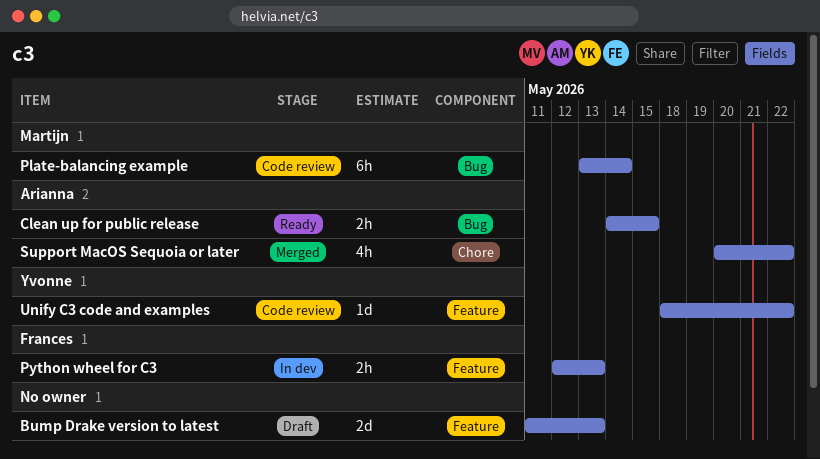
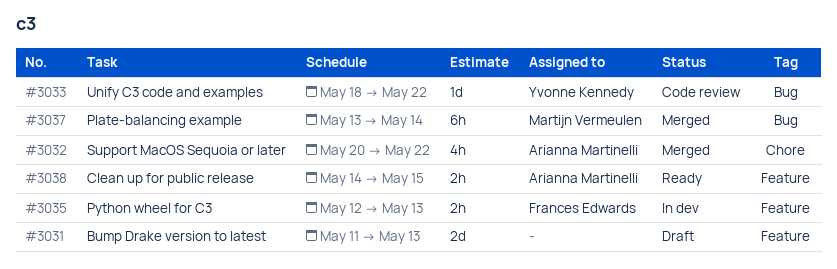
Clean up for public release, label: Bug -> Feature
Plate-balancing example, status: Code review -> Merged
Unify C3 code and examples, label: Feature -> Bug

